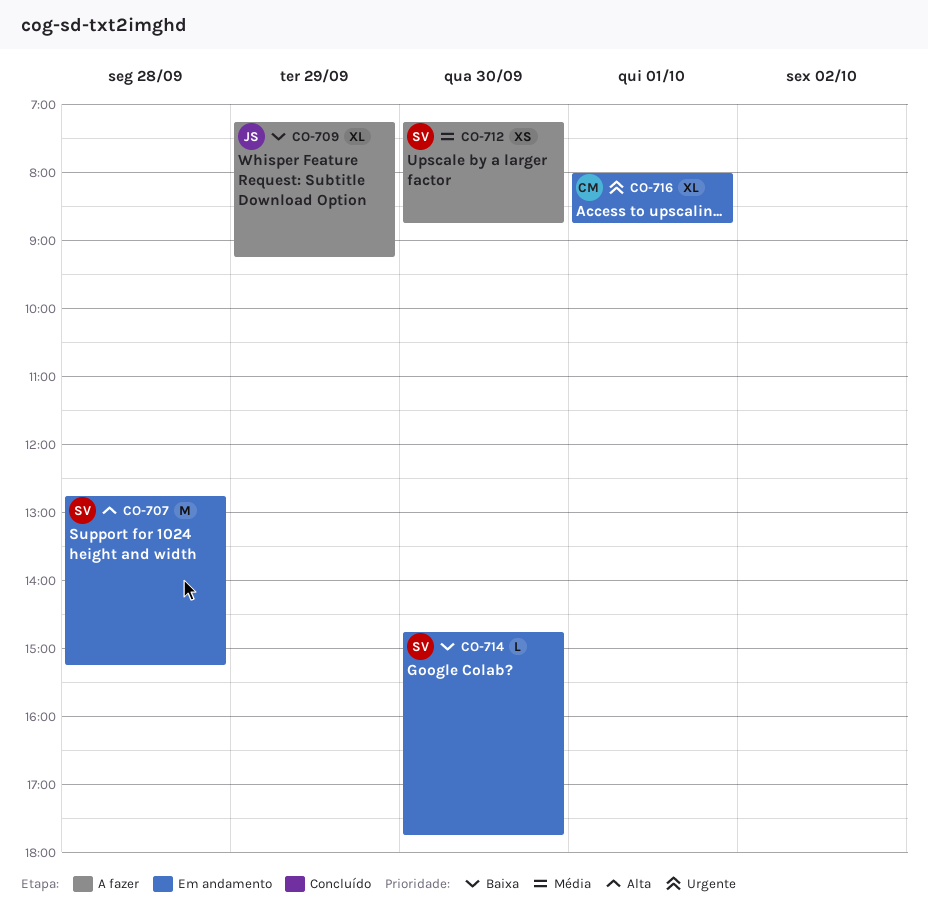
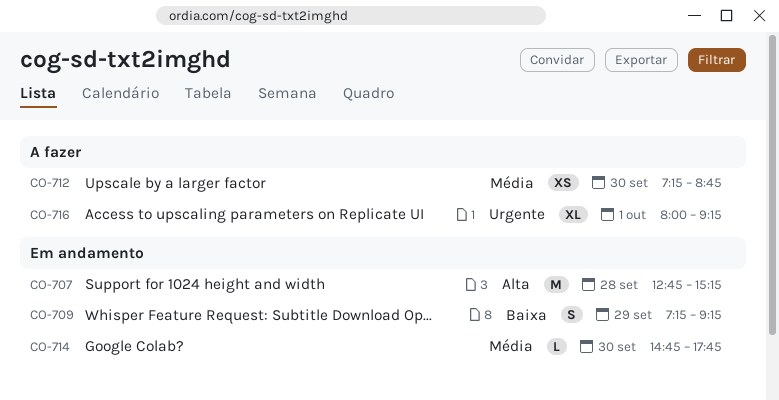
CO-709, status: A fazer -> Em andamento
CO-709, estimate: XL -> S
CO-714, priority: Baixa -> Média
CO-716, status: Em andamento -> A fazer
CO-716, ends: 08:45 -> 09:15

